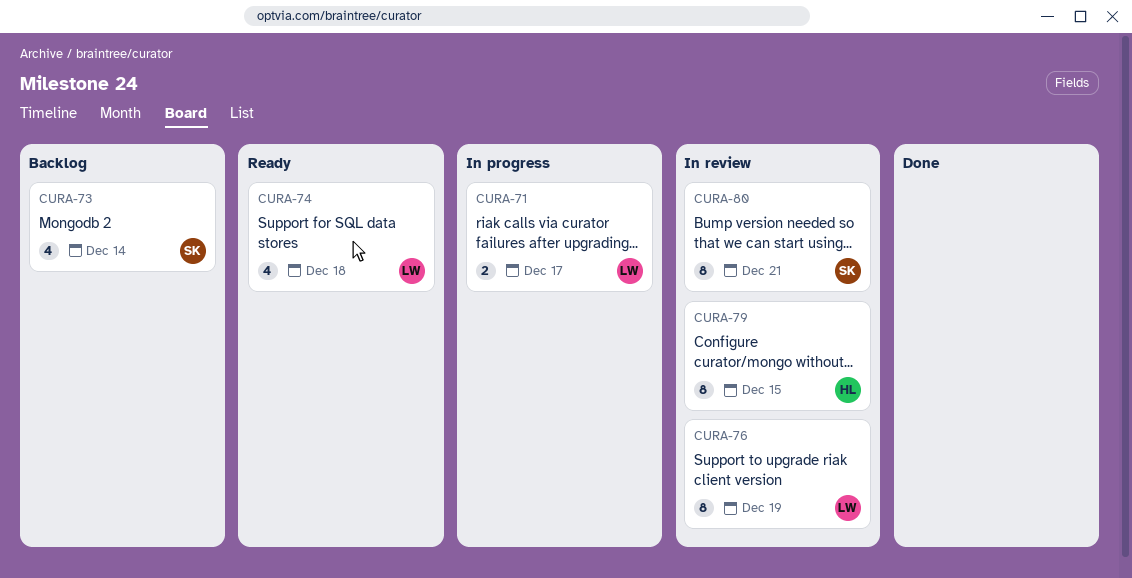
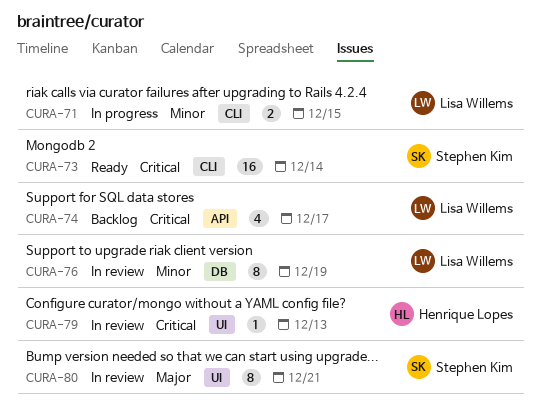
CURA-71, due: Dec 17 -> Dec 15
CURA-73, status: Backlog -> Ready
CURA-73, estimate: 4 -> 16
CURA-74, status: Ready -> Backlog
CURA-74, due: Dec 18 -> Dec 17
CURA-79, estimate: 8 -> 1
CURA-79, due: Dec 15 -> Dec 13

